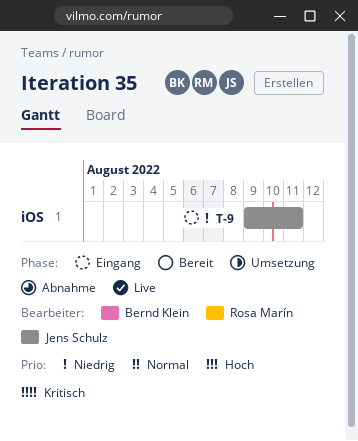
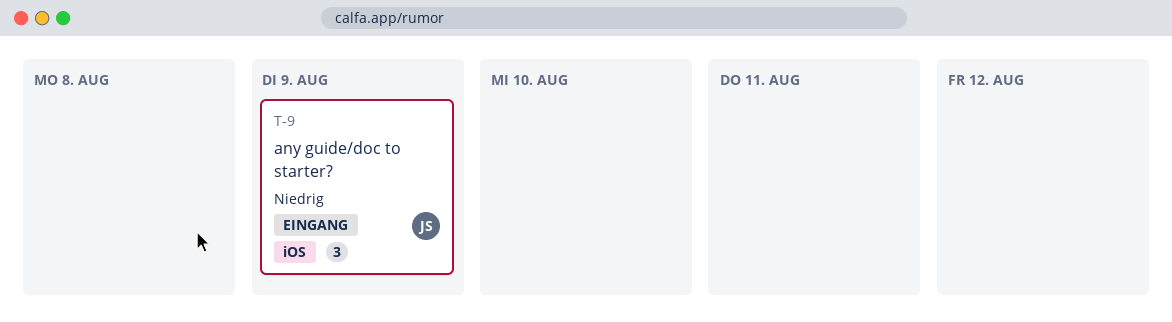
T-9, due: Aug 11 -> Aug 9

